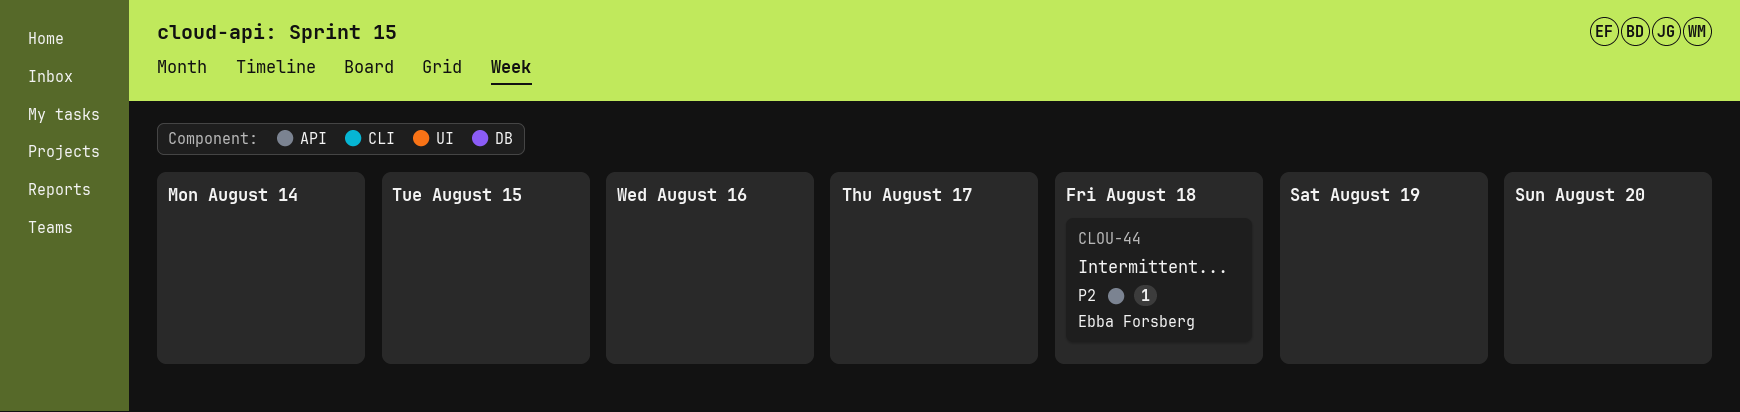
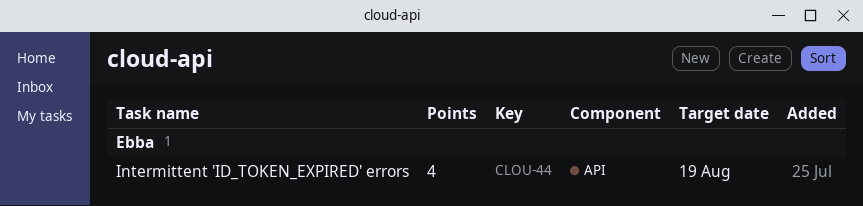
CLOU-44, estimate: 1 -> 4
CLOU-44, due: Aug 18 -> Aug 19

